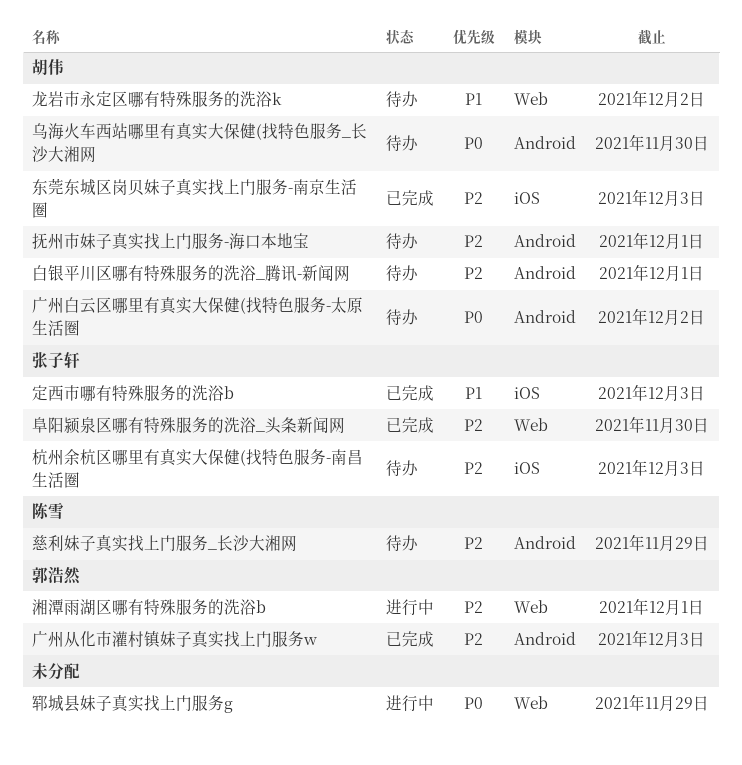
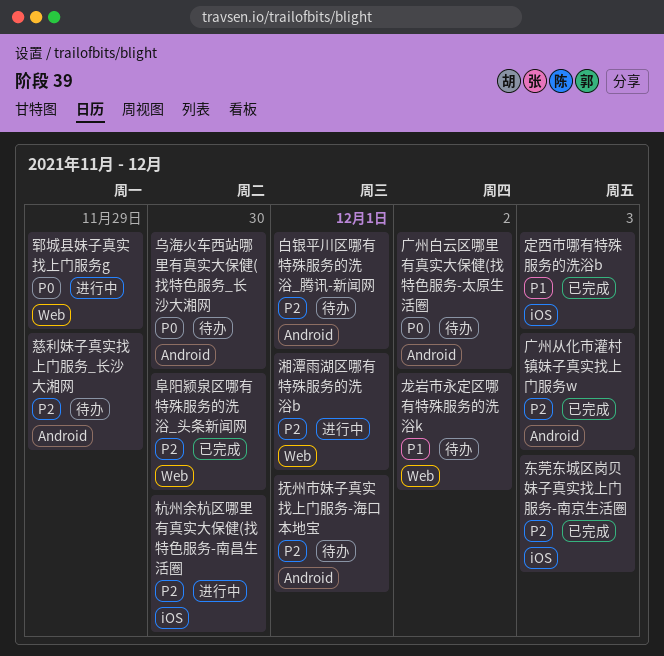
杭州余杭区哪里有真实大保健(找特色服务-南昌生活圈, status: 待办 -> 进行中
杭州余杭区哪里有真实大保健(找特色服务-南昌生活圈, due: Dec 3 -> Nov 30

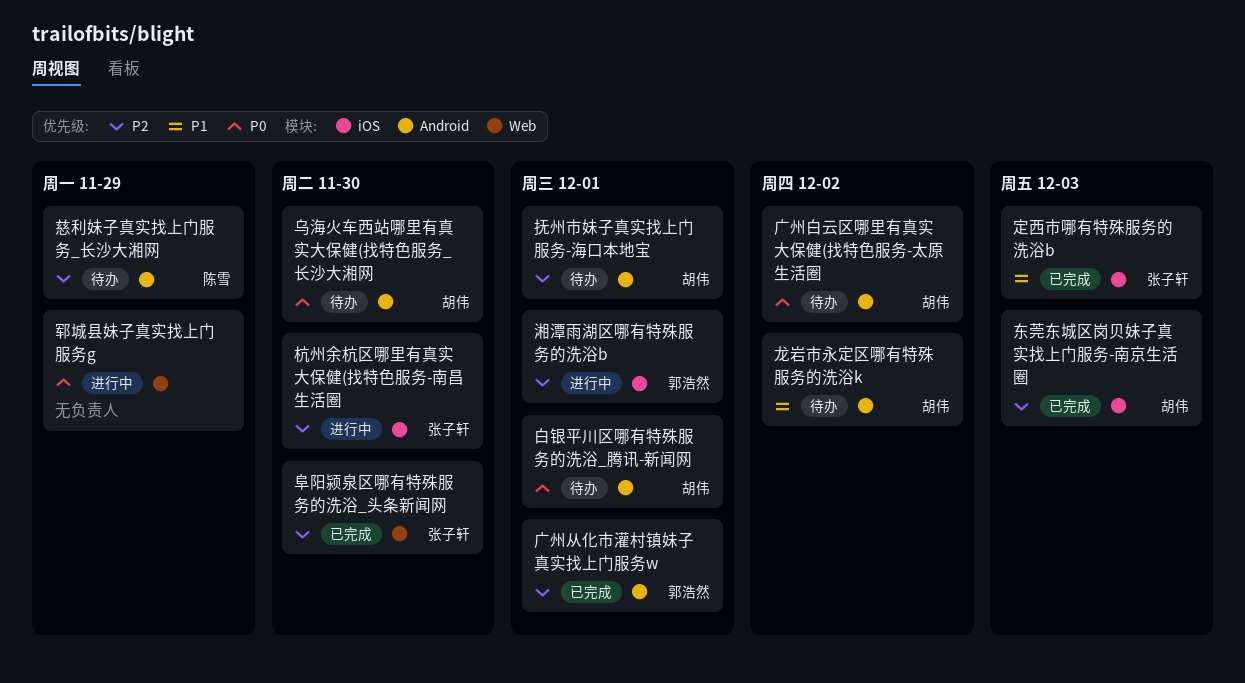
广州从化市灌村镇妹子真实找上门服务w, due: Dec 3 -> Dec 1
湘潭雨湖区哪有特殊服务的洗浴b, label: Web -> iOS
白银平川区哪有特殊服务的洗浴_腾讯-新闻网, priority: P2 -> P0
龙岩市永定区哪有特殊服务的洗浴k, label: Web -> Android

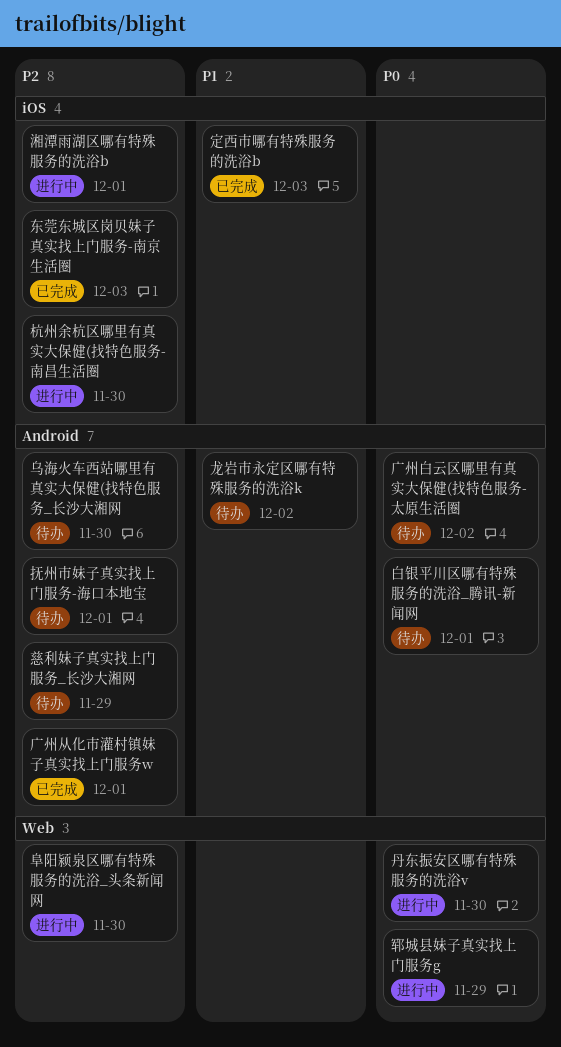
丹东振安区哪有特殊服务的洗浴v: none -> present
乌海火车西站哪里有真实大保健(找特色服务_长沙大湘网, priority: P0 -> P2
阜阳颍泉区哪有特殊服务的洗浴_头条新闻网, status: 已完成 -> 进行中

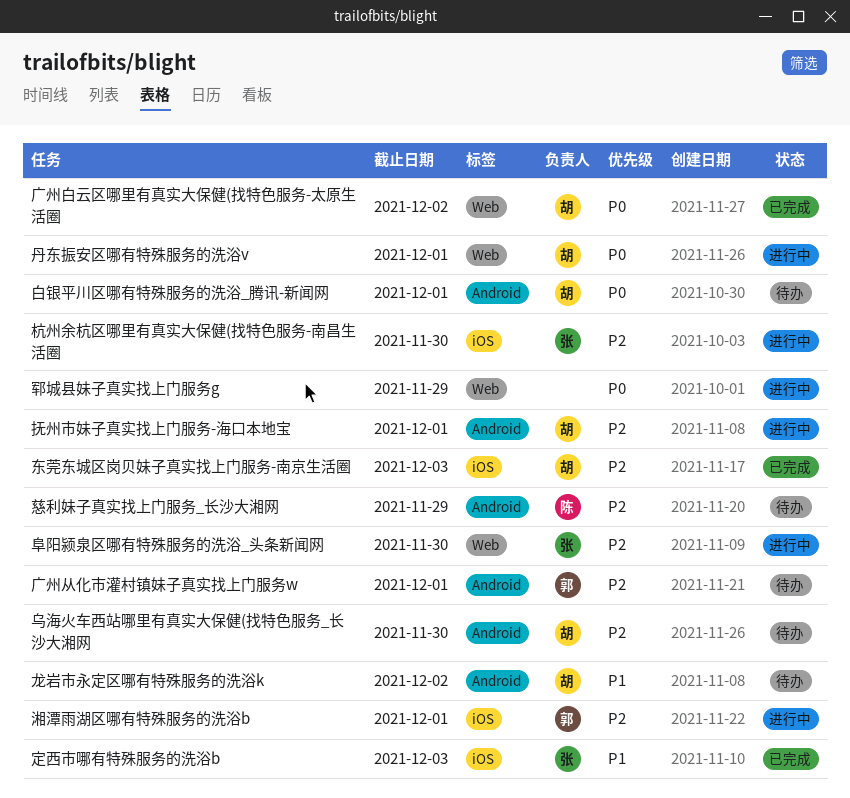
丹东振安区哪有特殊服务的洗浴v, due: Nov 30 -> Dec 1
广州从化市灌村镇妹子真实找上门服务w, status: 已完成 -> 待办
广州白云区哪里有真实大保健(找特色服务-太原生活圈, status: 待办 -> 已完成
广州白云区哪里有真实大保健(找特色服务-太原生活圈, label: Android -> Web
抚州市妹子真实找上门服务-海口本地宝, status: 待办 -> 进行中

